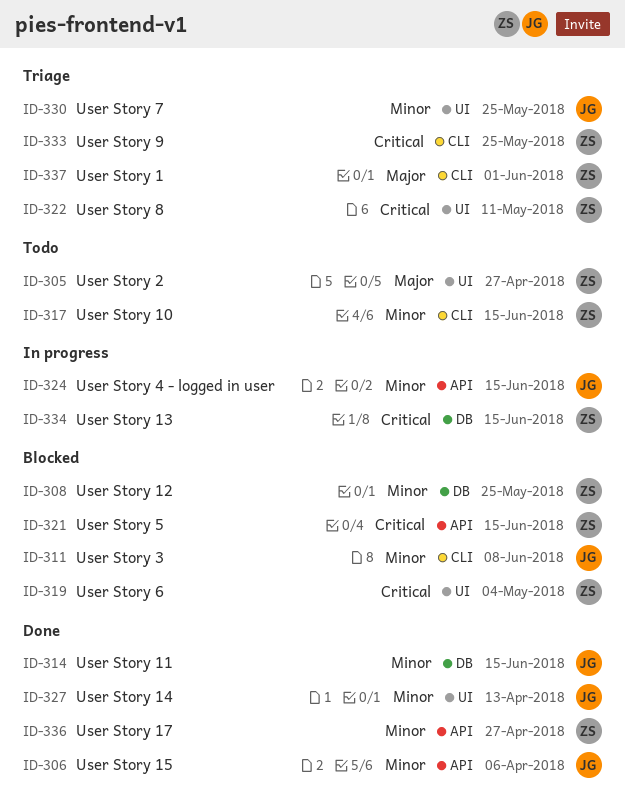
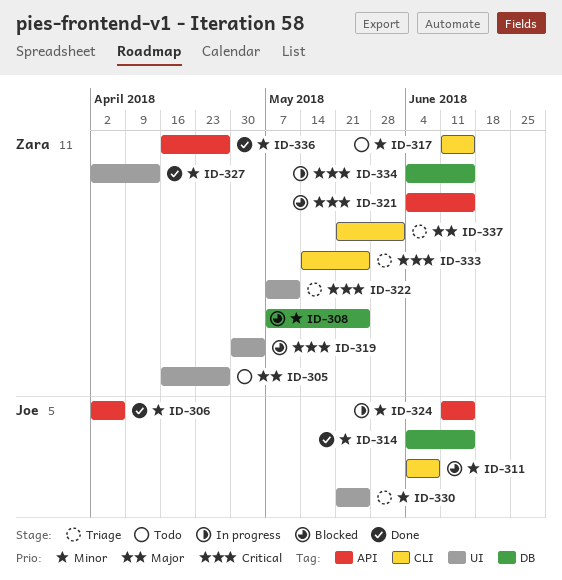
ID-327, owner: Joe -> Zara

